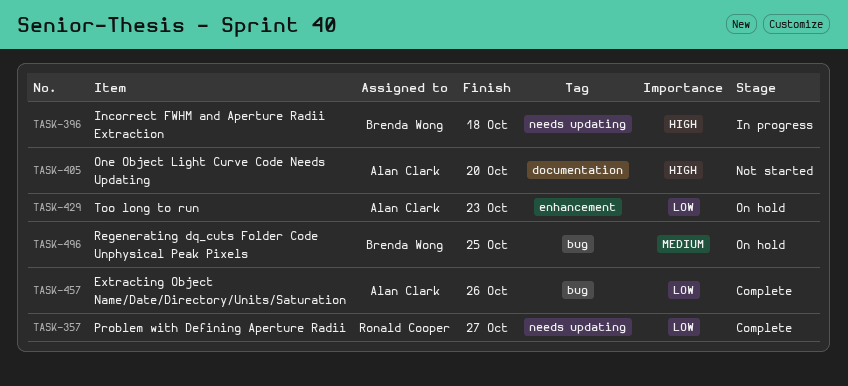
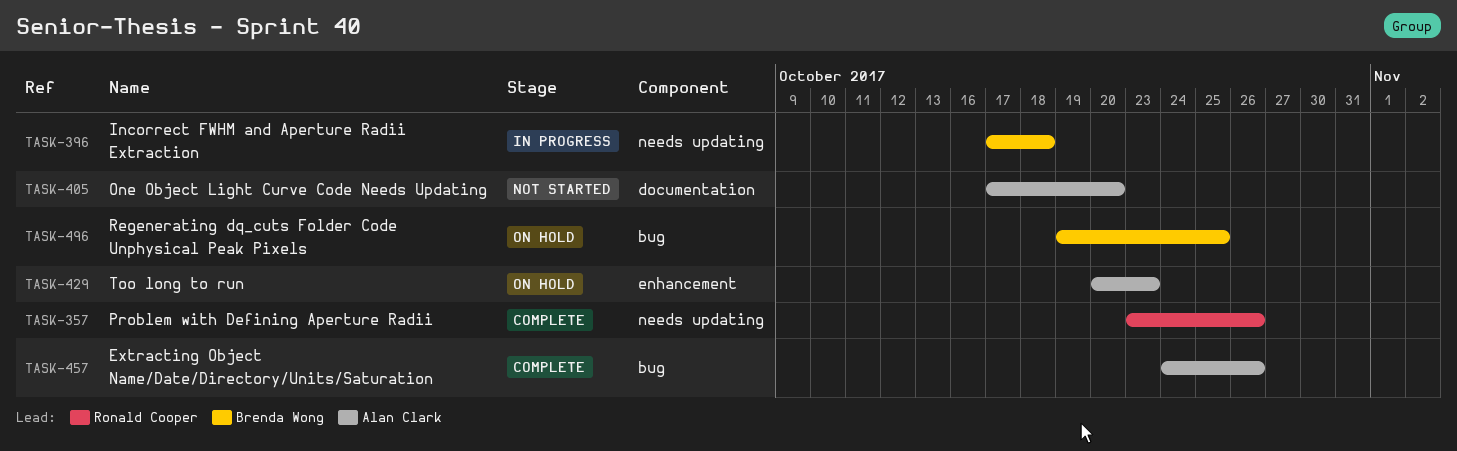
TASK-357, due: Oct 27 -> Oct 26

